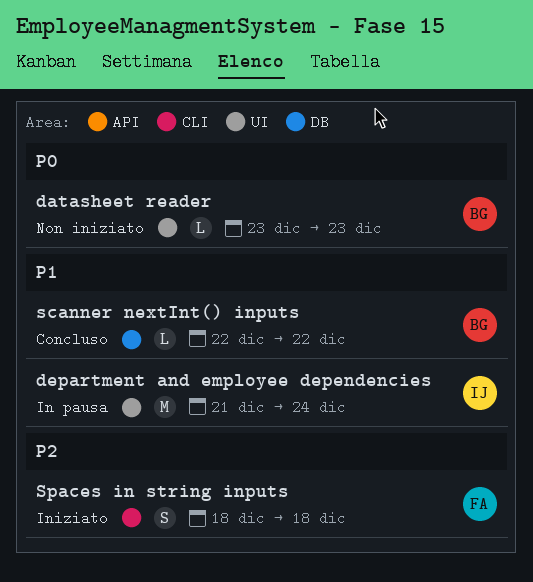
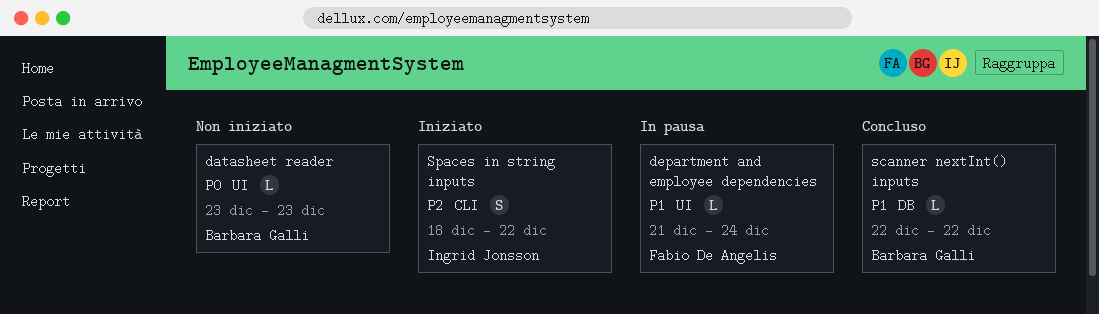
department and employee dependencies, owner: Ingrid Jonsson -> Fabio De Angelis
department and employee dependencies, estimate: M -> L
Spaces in string inputs, owner: Fabio De Angelis -> Ingrid Jonsson
Spaces in string inputs, due: Dec 18 -> Dec 22

